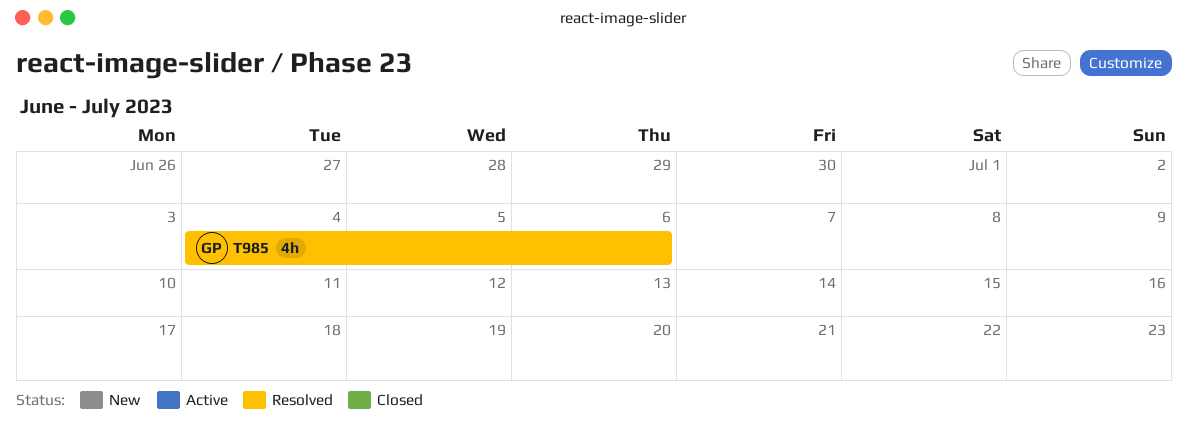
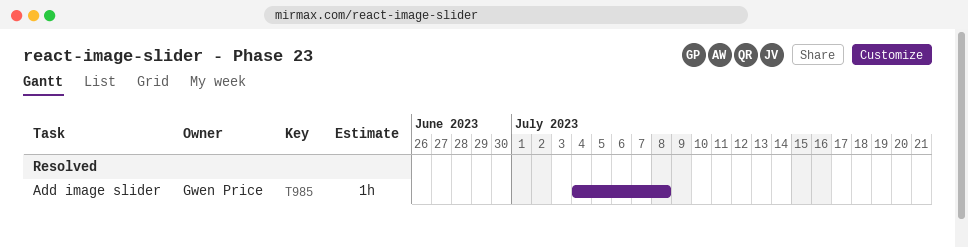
T985, estimate: 4h -> 1h
T985, due: Jul 6 -> Jul 8

